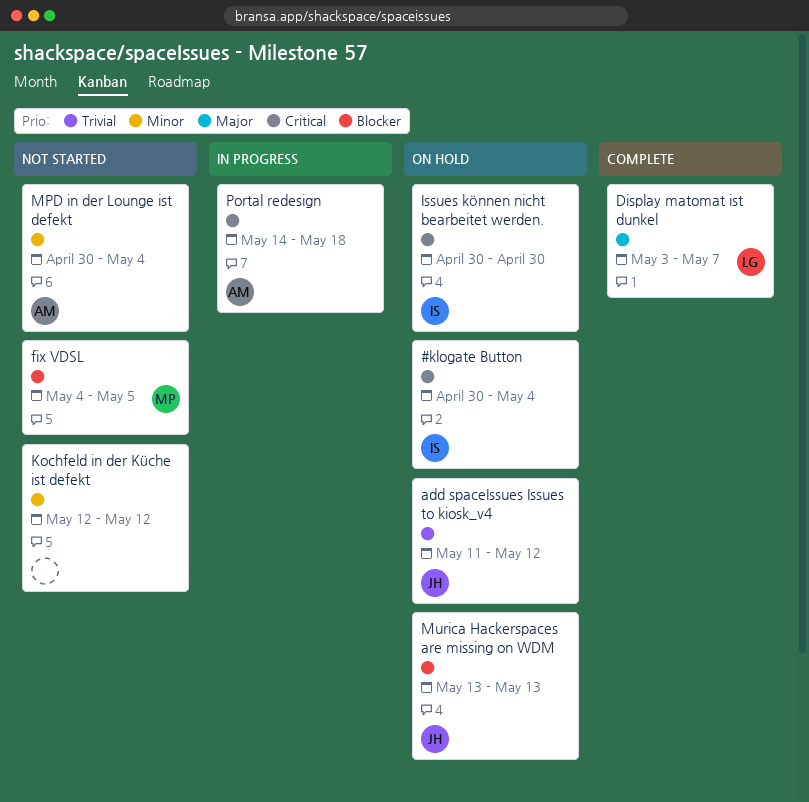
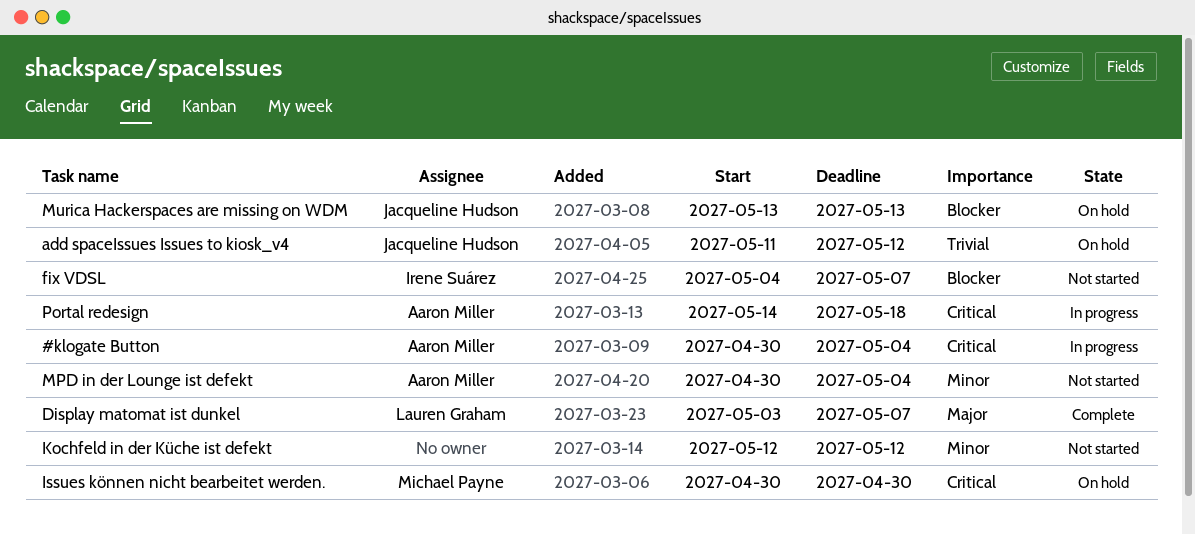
#klogate Button, status: On hold -> In progress
#klogate Button, owner: Irene Suárez -> Aaron Miller
fix VDSL, owner: Michael Payne -> Irene Suárez
fix VDSL, due: May 5 -> May 7
Issues können nicht bearbeitet werden., owner: Irene Suárez -> Michael Payne

